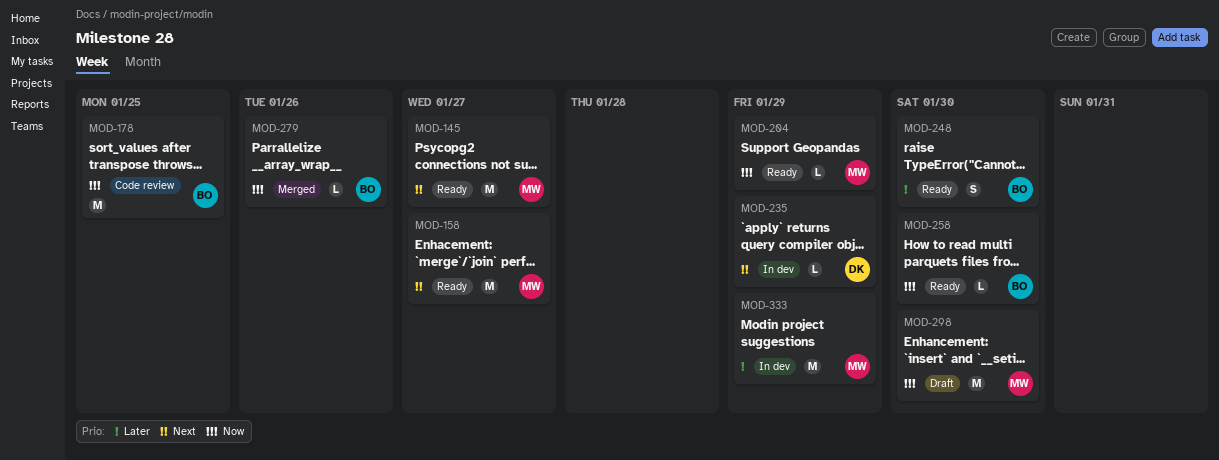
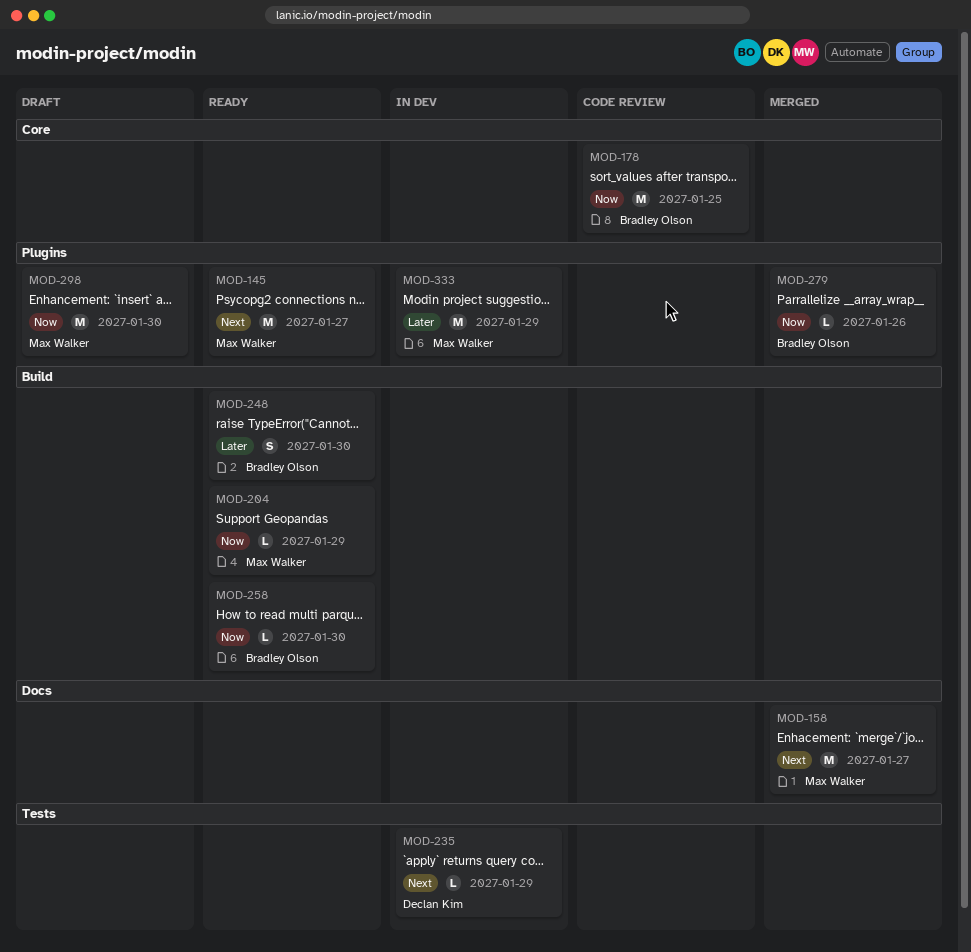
MOD-158, status: Ready -> Merged

